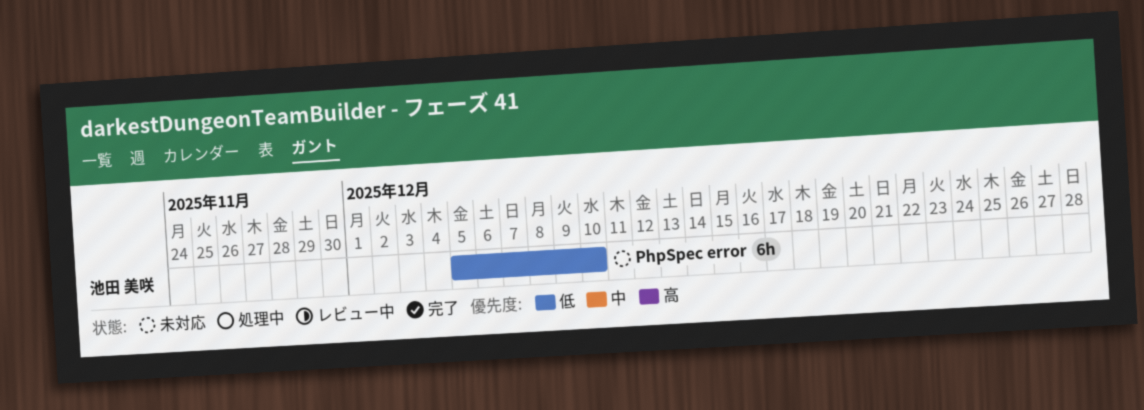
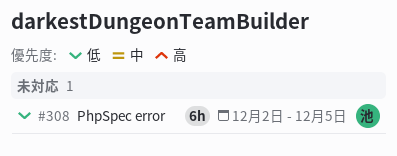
PhpSpec error, start: Dec 5 -> Dec 2
PhpSpec error, due: Dec 10 -> Dec 5

